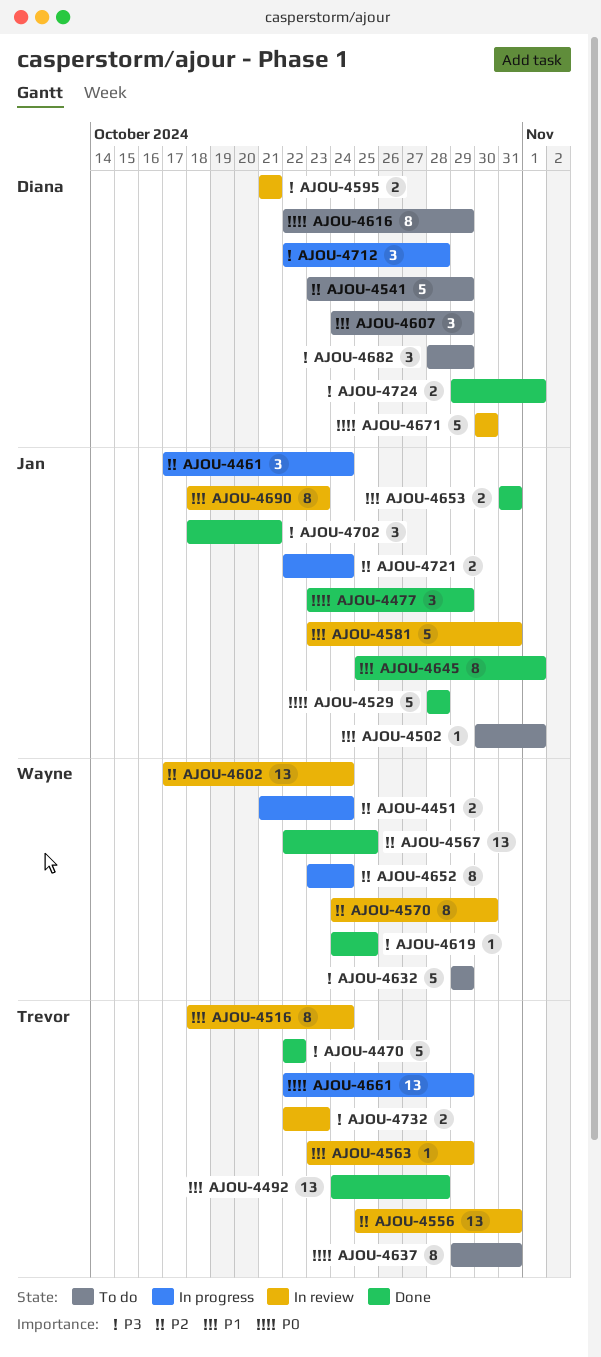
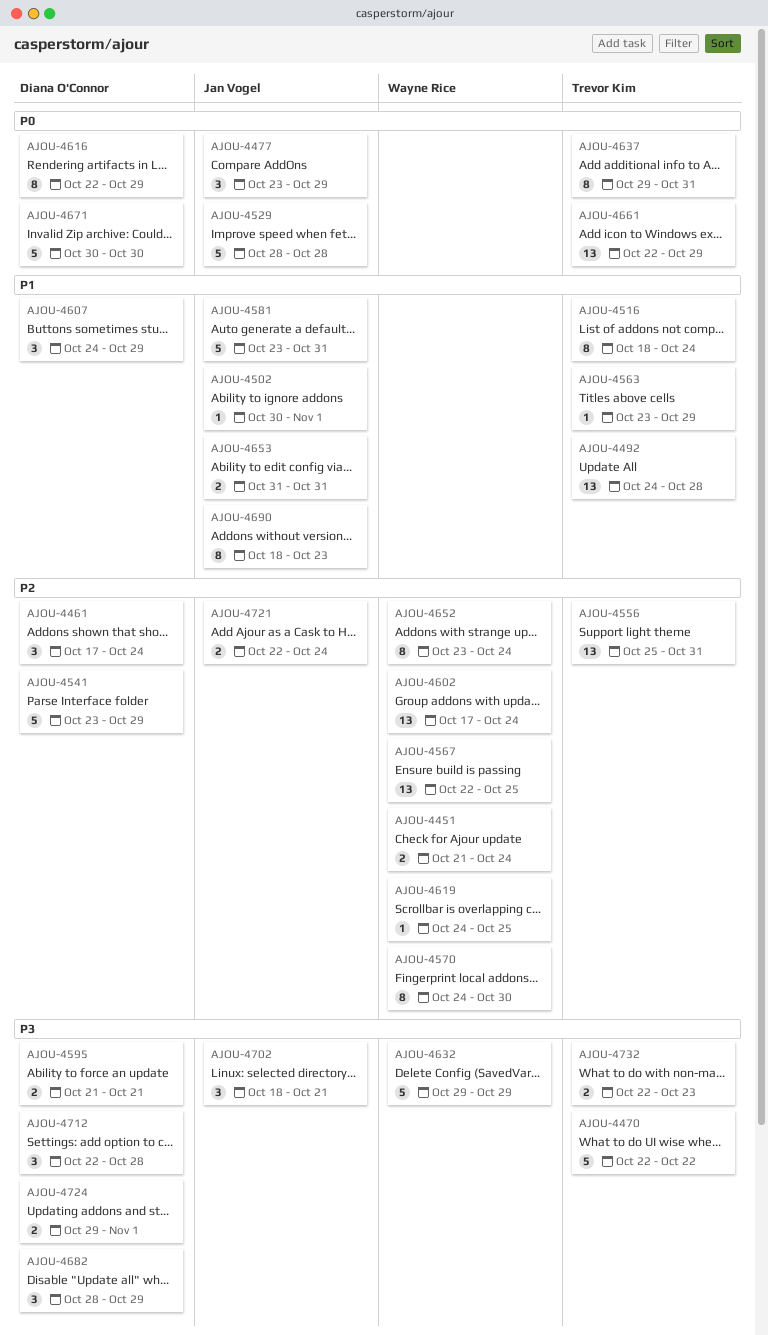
AJOU-4461, owner: Jan Vogel -> Diana O'Connor
AJOU-4619, priority: P3 -> P2
AJOU-4645: present -> none

